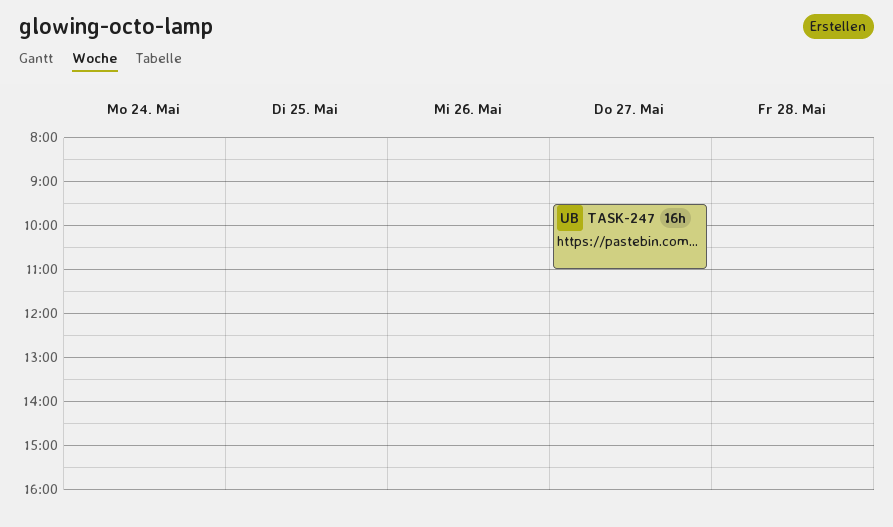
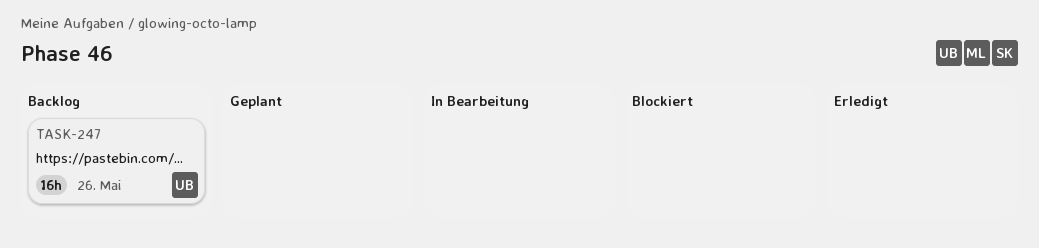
TASK-247, day: May 27 -> May 26

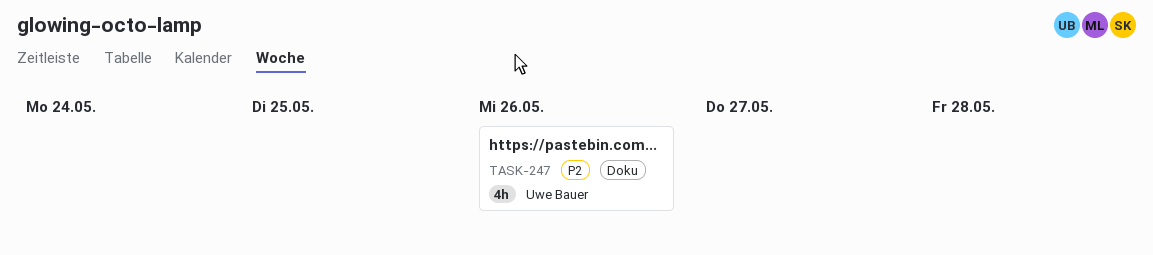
TASK-247, estimate: 16h -> 4h

